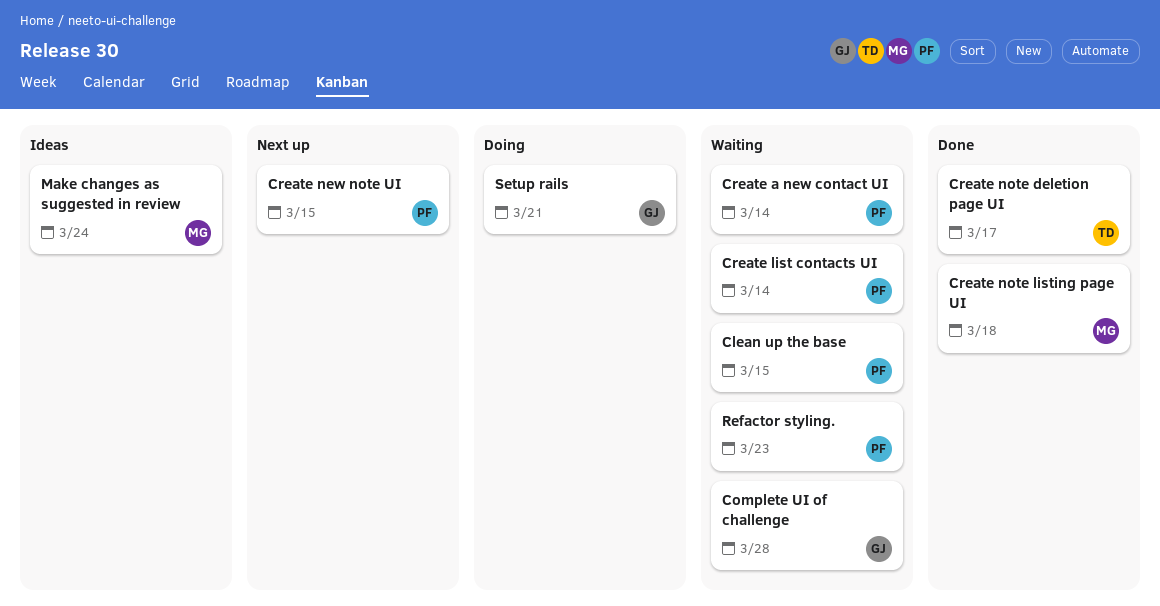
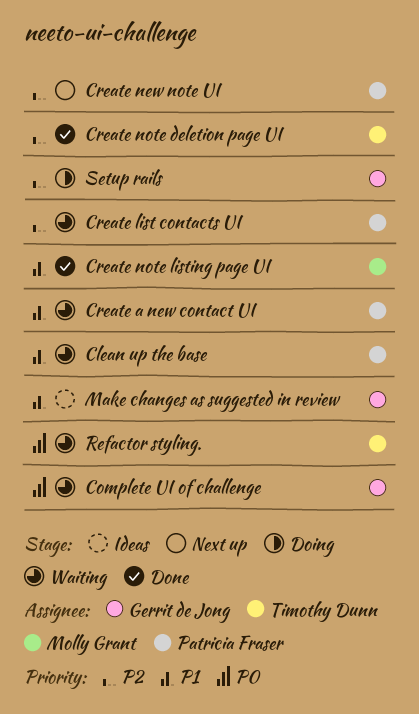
Make changes as suggested in review, owner: Molly Grant -> Gerrit de Jong
Refactor styling., owner: Patricia Fraser -> Timothy Dunn

